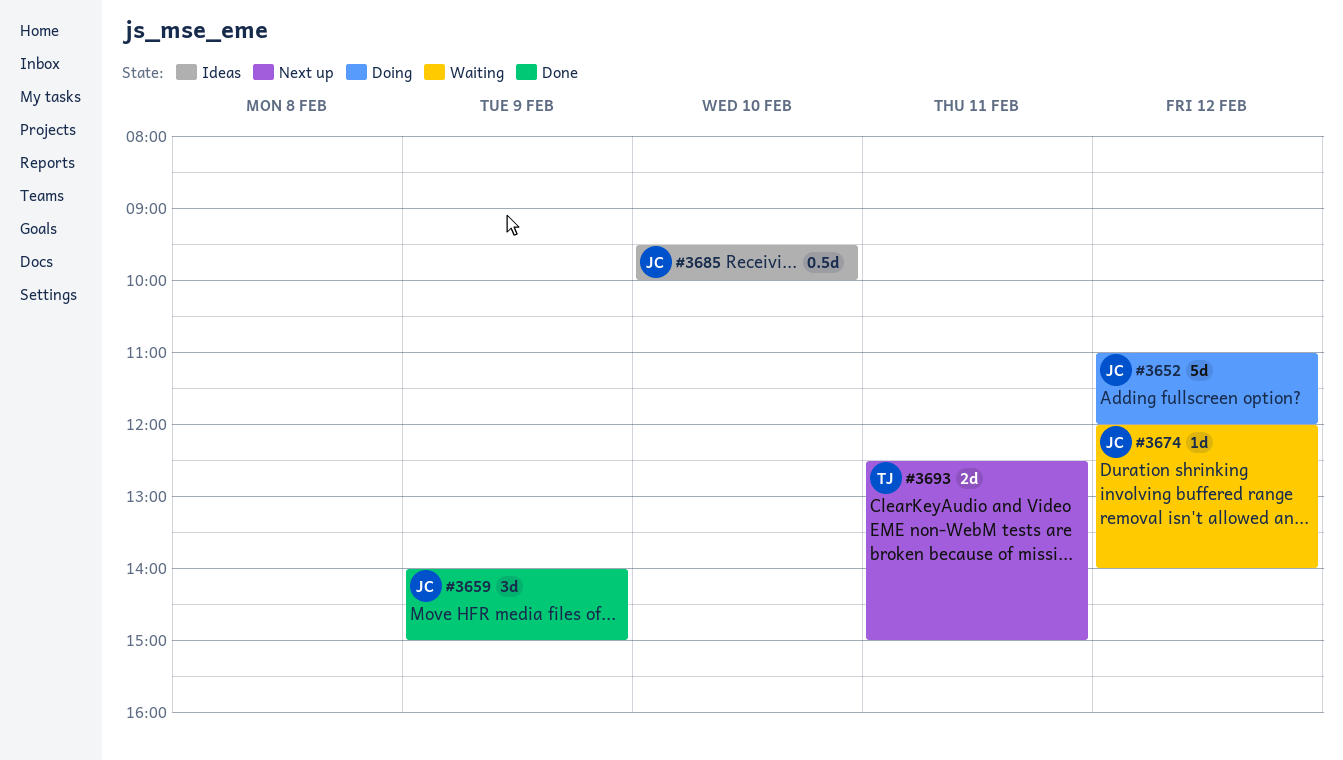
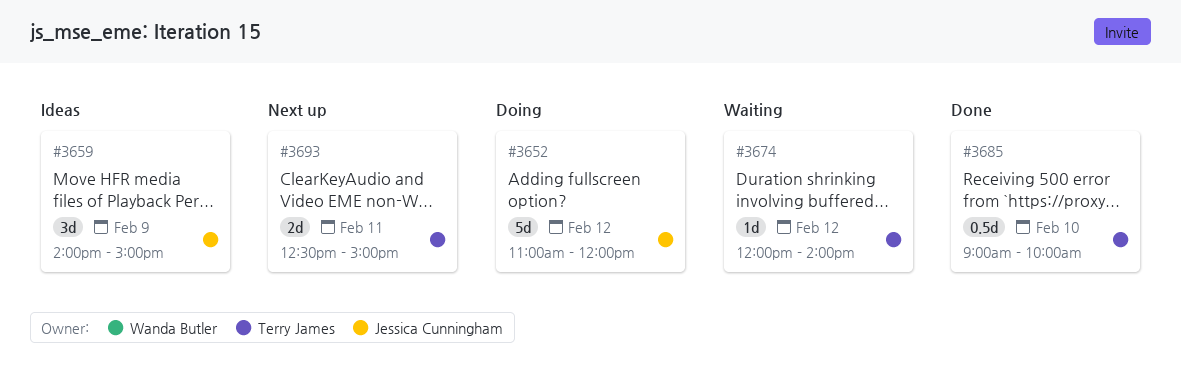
#3659, status: Done -> Ideas
#3674, owner: Jessica Cunningham -> Terry James
#3685, status: Ideas -> Done
#3685, owner: Jessica Cunningham -> Terry James
#3685, begins: 09:30 -> 09:00

